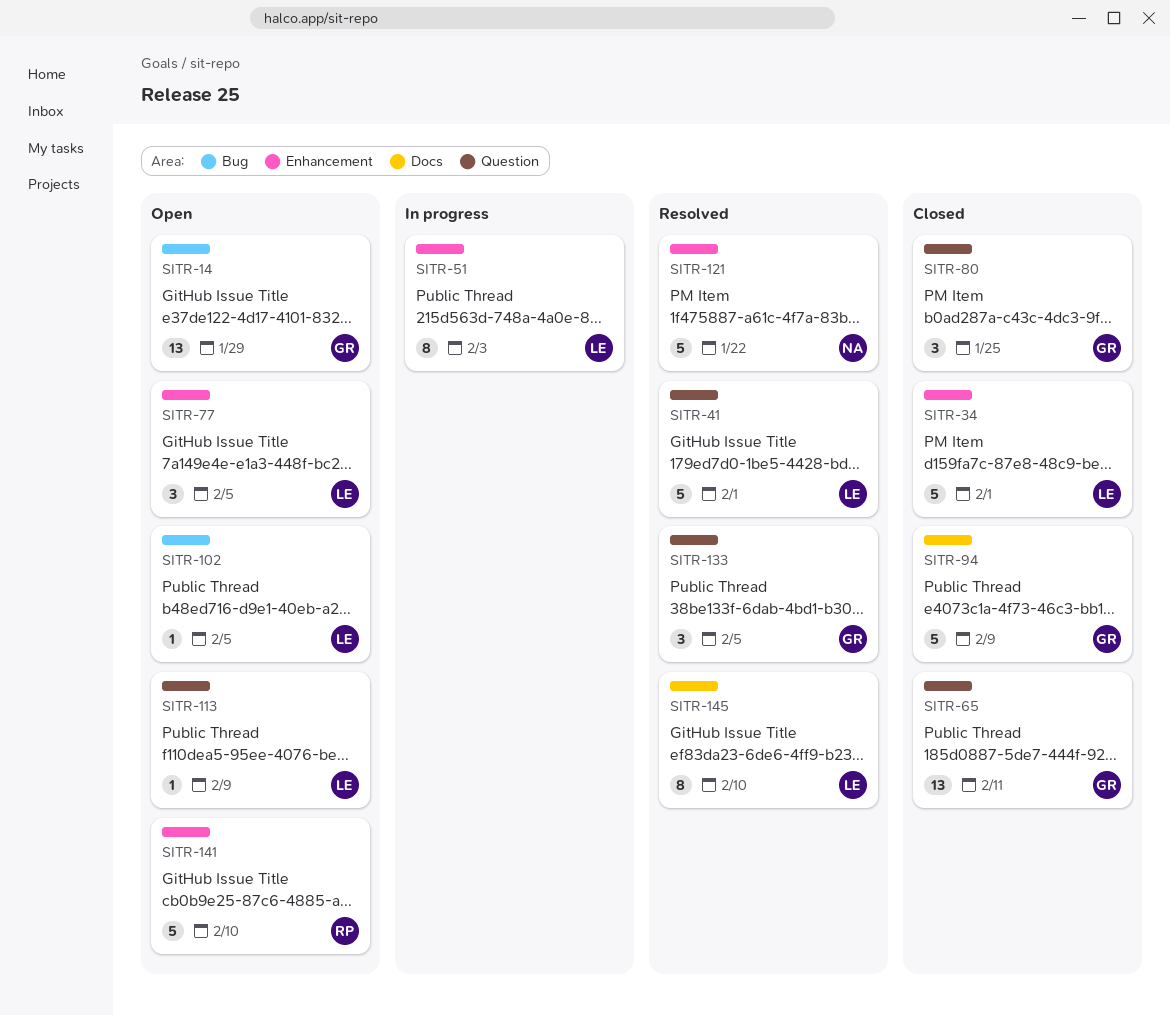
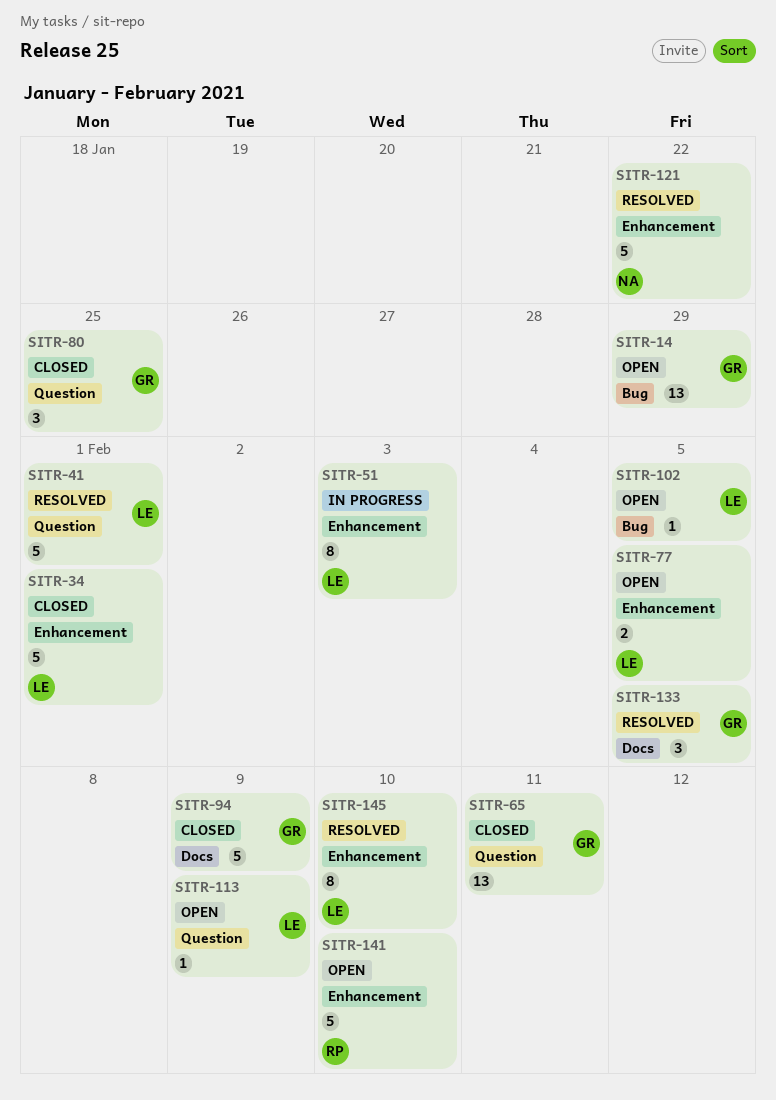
SITR-77, estimate: 3 -> 2
SITR-133, label: Question -> Docs
SITR-145, label: Docs -> Enhancement

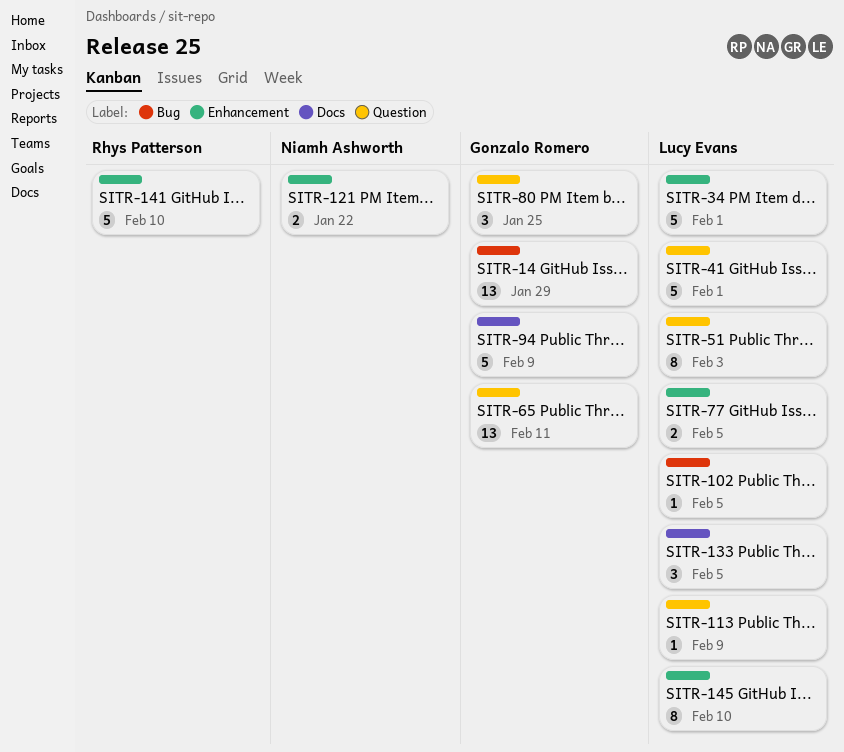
SITR-51, label: Enhancement -> Question
SITR-121, estimate: 5 -> 2
SITR-133, owner: Gonzalo Romero -> Lucy Evans

